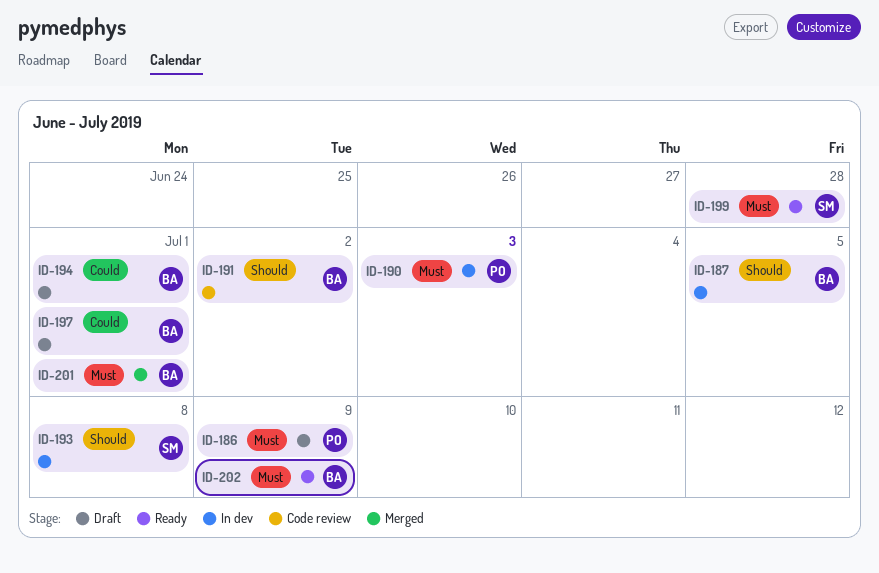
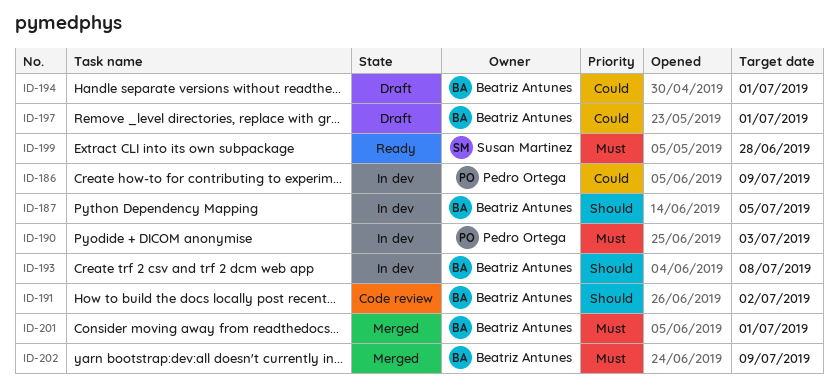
ID-186, status: Draft -> In dev
ID-186, priority: Must -> Could
ID-193, owner: Susan Martinez -> Beatriz Antunes
ID-202, status: Ready -> Merged

